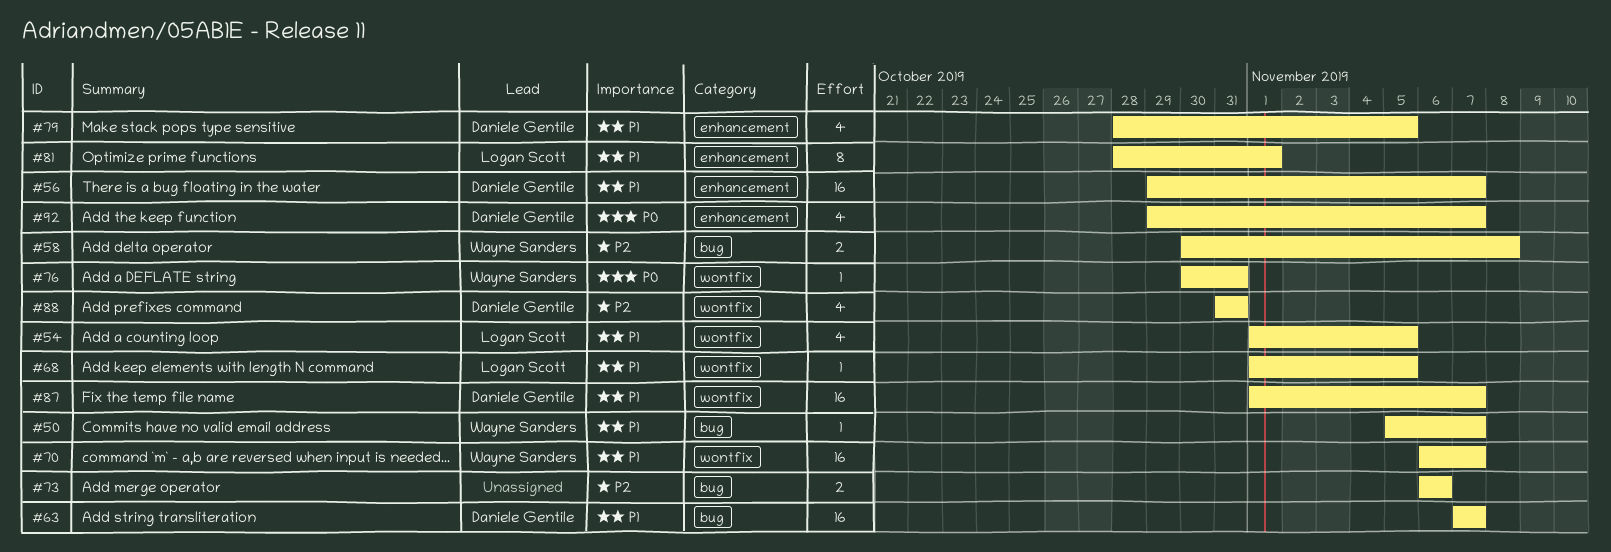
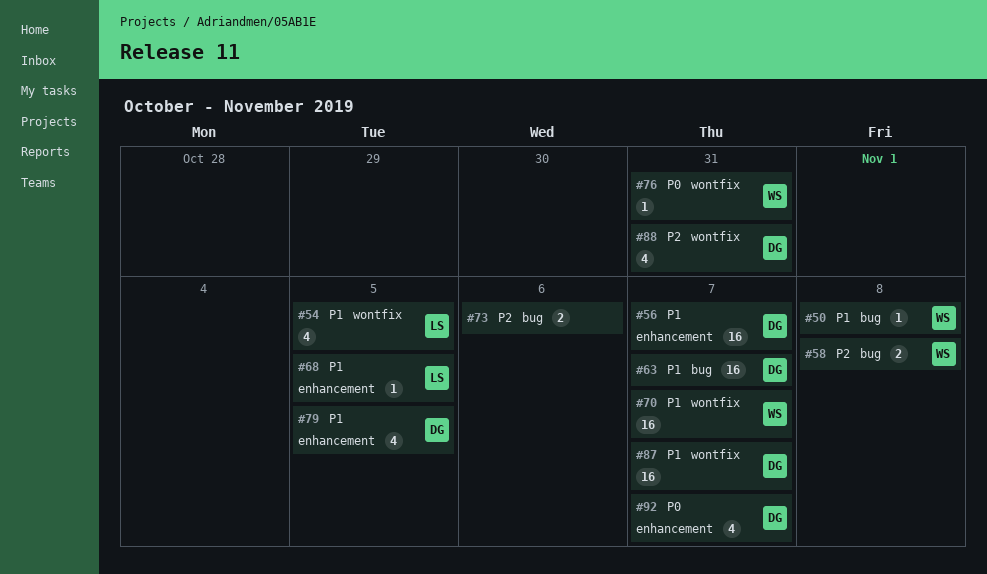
#50, due: Nov 7 -> Nov 8
#68, label: wontfix -> enhancement
#81: present -> none

